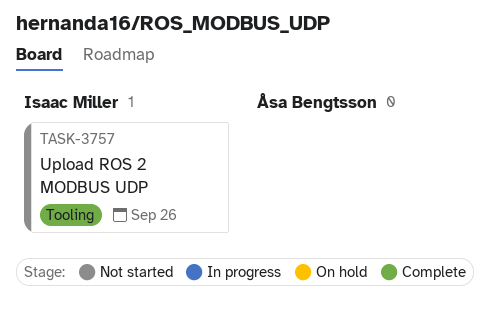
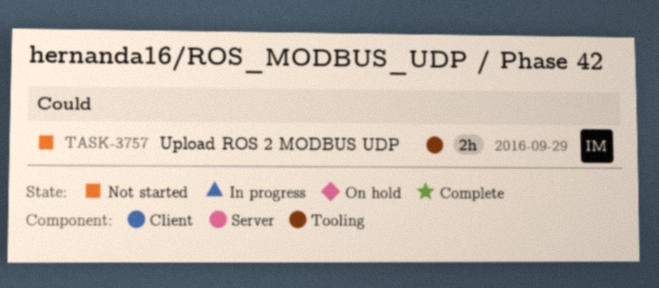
TASK-3757, due: Sep 26 -> Sep 29

